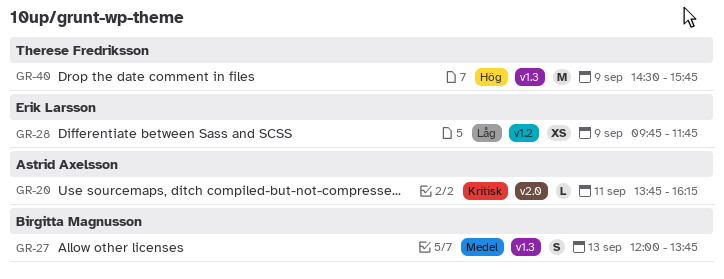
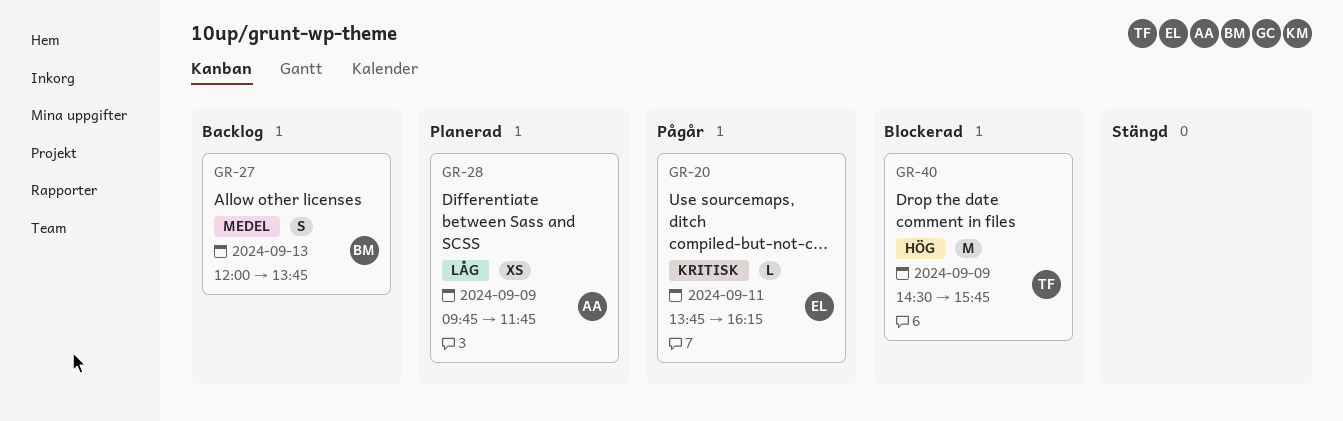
GR-20, owner: Astrid Axelsson -> Erik Larsson
GR-28, owner: Erik Larsson -> Astrid Axelsson

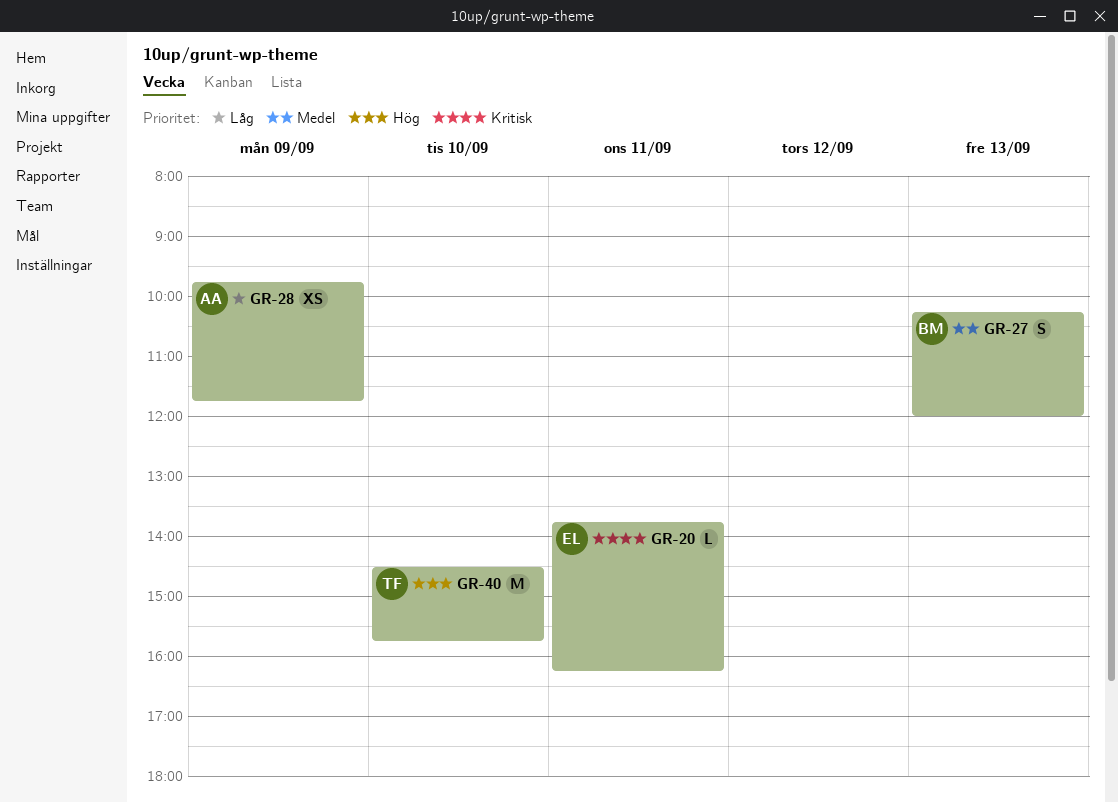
GR-27, begins: 12:00 -> 10:15
GR-27, ends: 13:45 -> 12:00
GR-40, day: Sep 9 -> Sep 10

